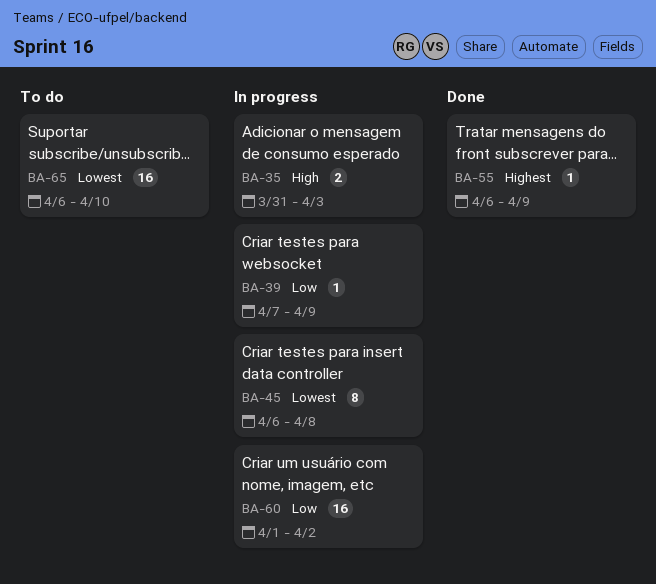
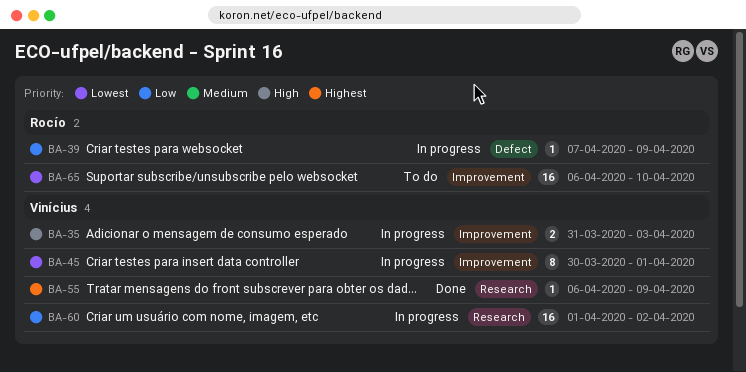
BA-45, start: Apr 6 -> Mar 30
BA-45, due: Apr 8 -> Apr 1

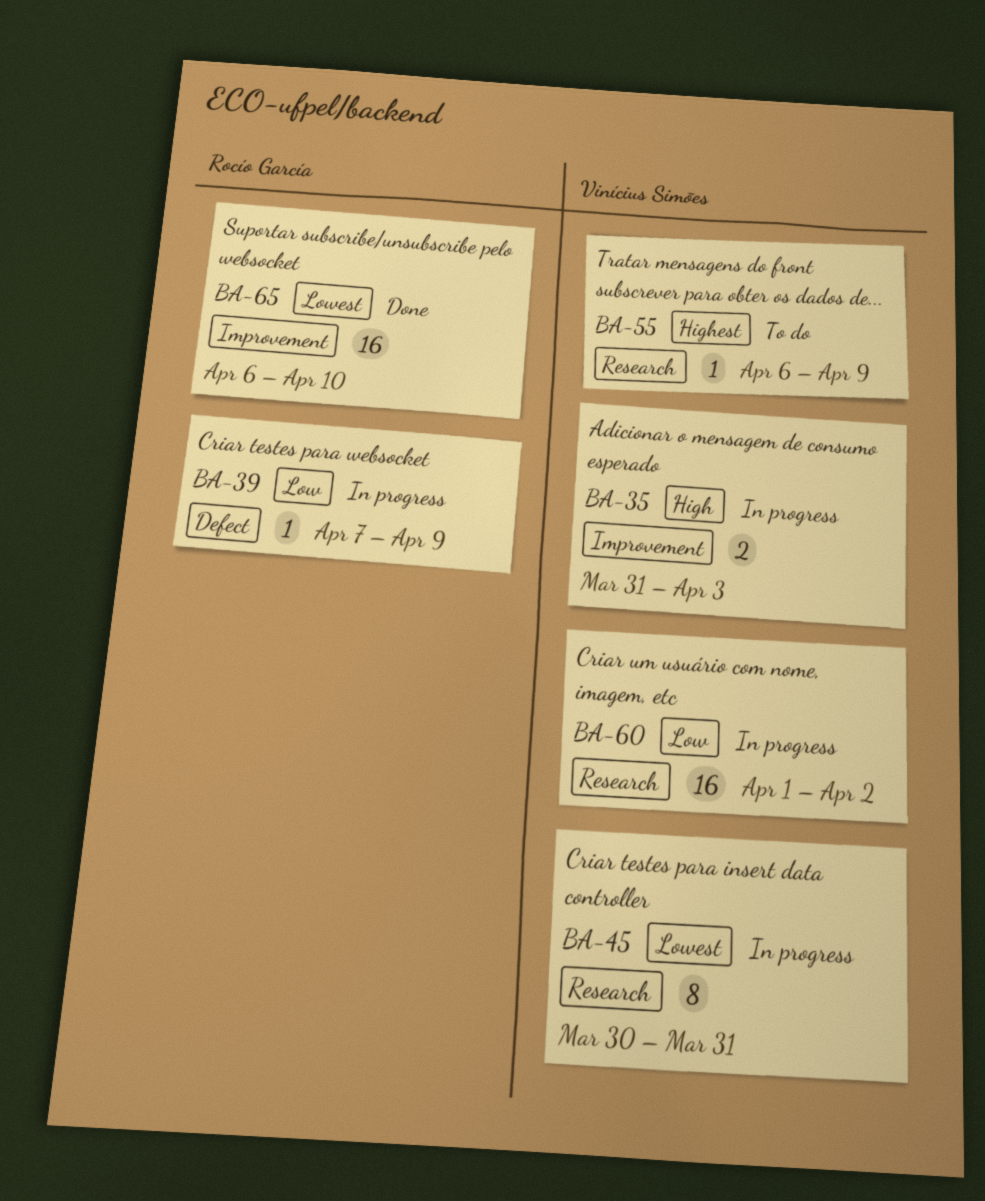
BA-45, label: Improvement -> Research
BA-45, due: Apr 1 -> Mar 31
BA-55, status: Done -> To do
BA-65, status: To do -> Done

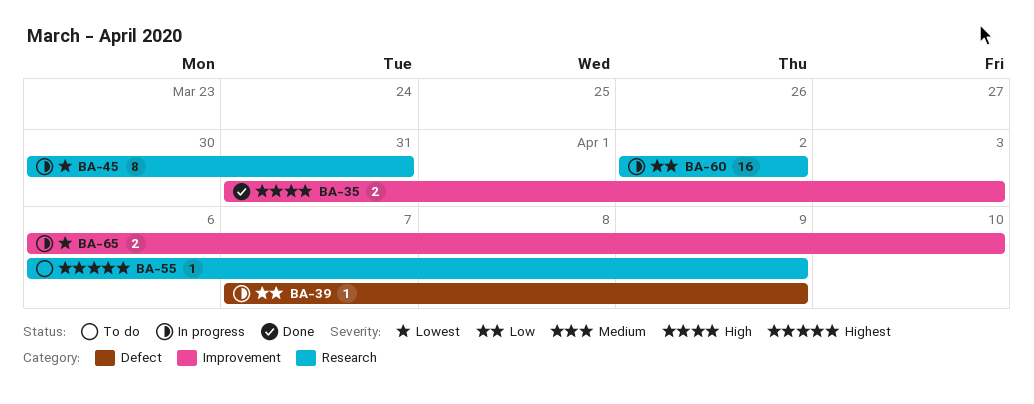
BA-35, status: In progress -> Done
BA-60, start: Apr 1 -> Apr 2
BA-65, status: Done -> In progress
BA-65, estimate: 16 -> 2

